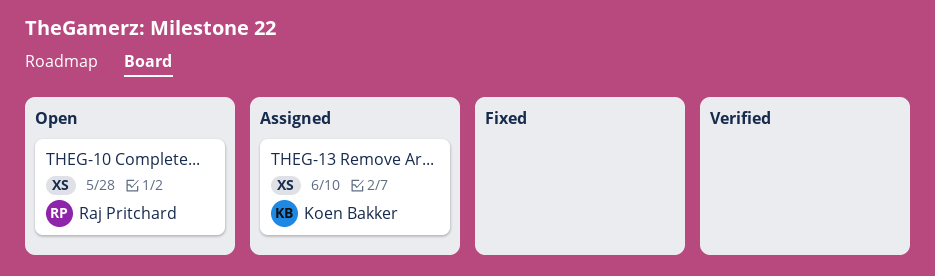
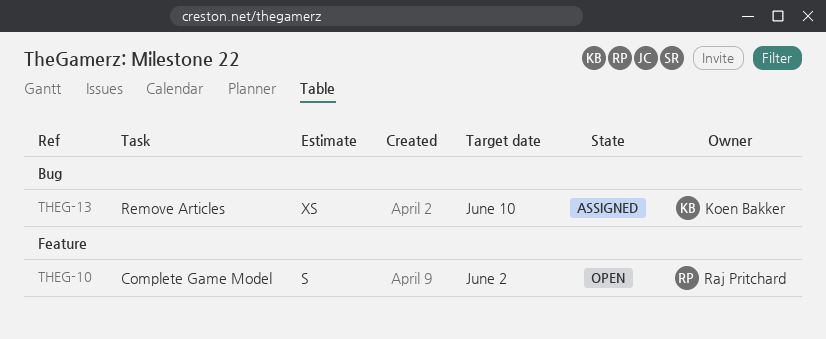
THEG-10, estimate: XS -> S
THEG-10, due: May 28 -> Jun 2

